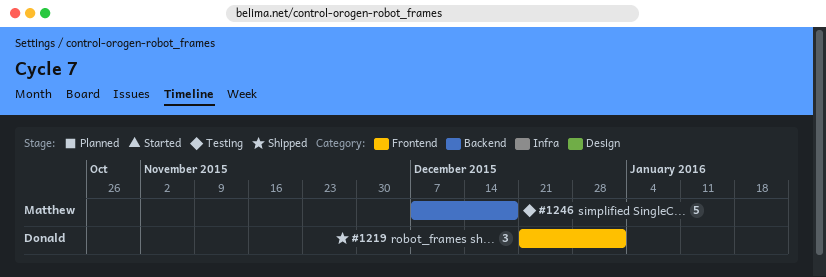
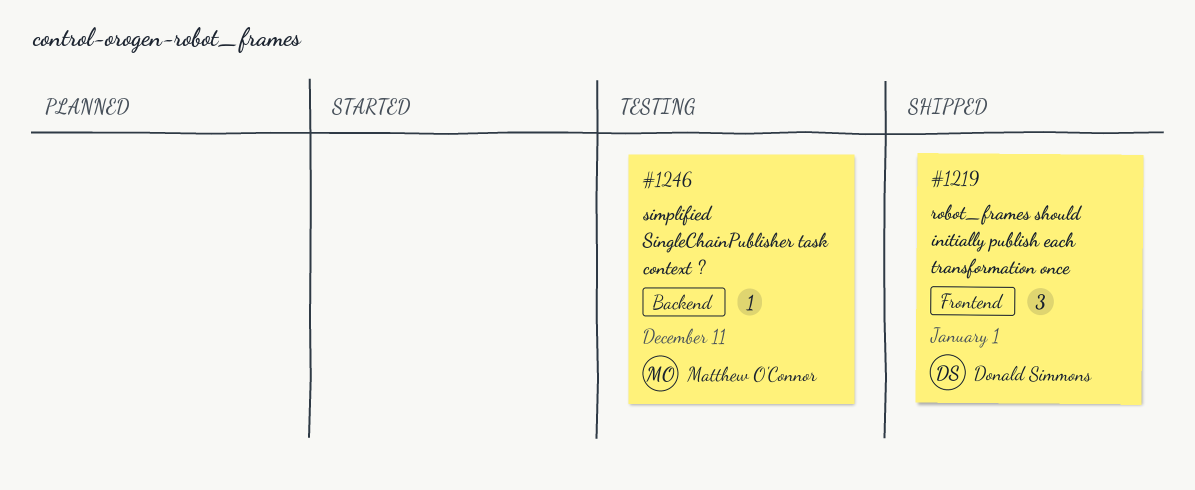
#1246, estimate: 5 -> 1
#1246, due: Dec 18 -> Dec 11

